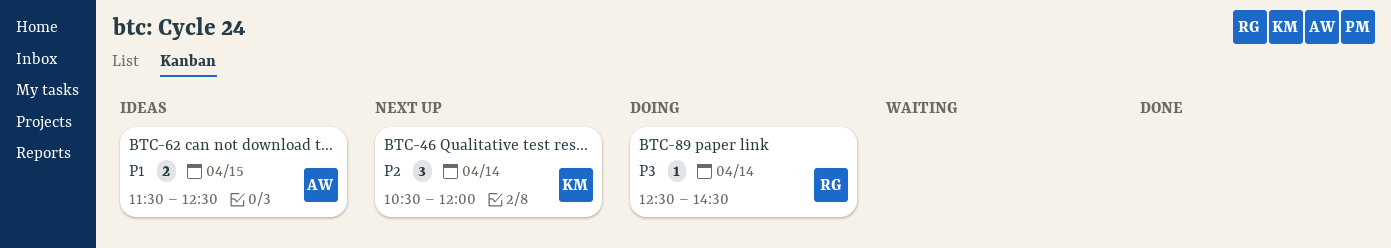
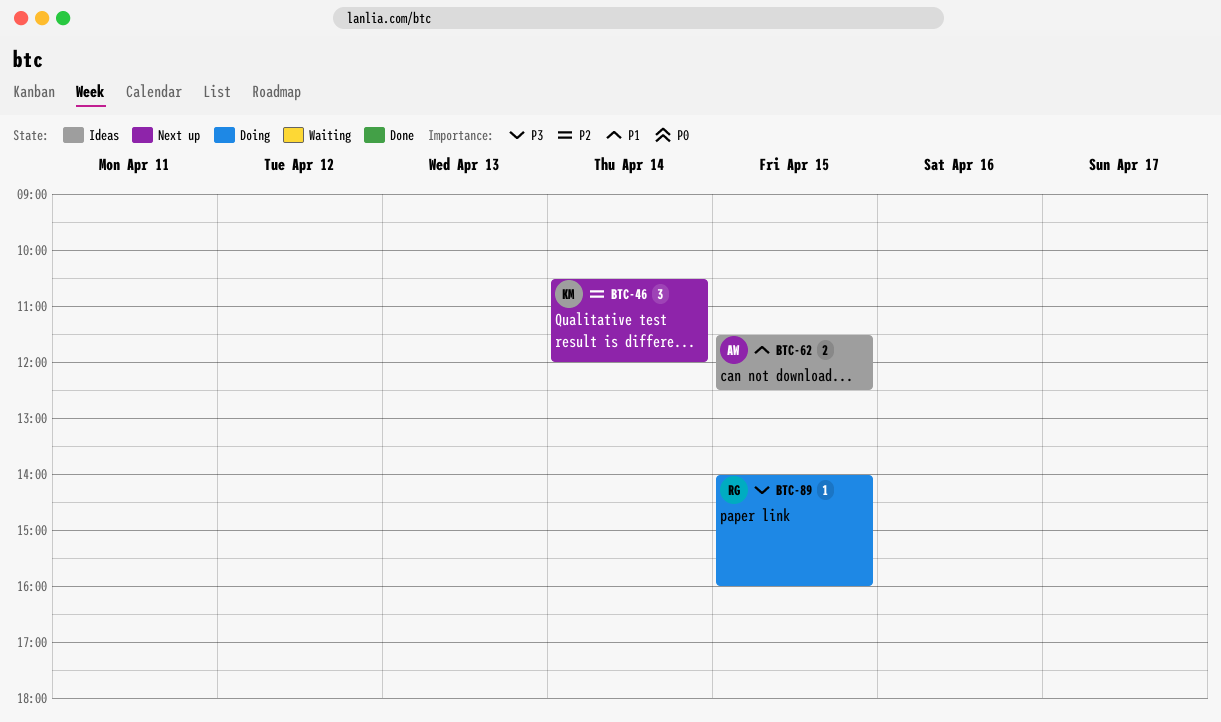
BTC-89, day: Apr 14 -> Apr 15
BTC-89, begins: 12:30 -> 14:00
BTC-89, ends: 14:30 -> 16:00

